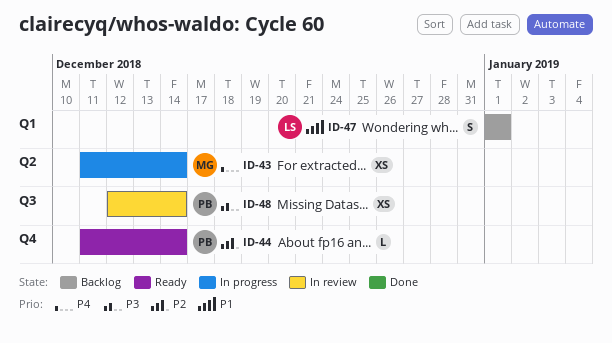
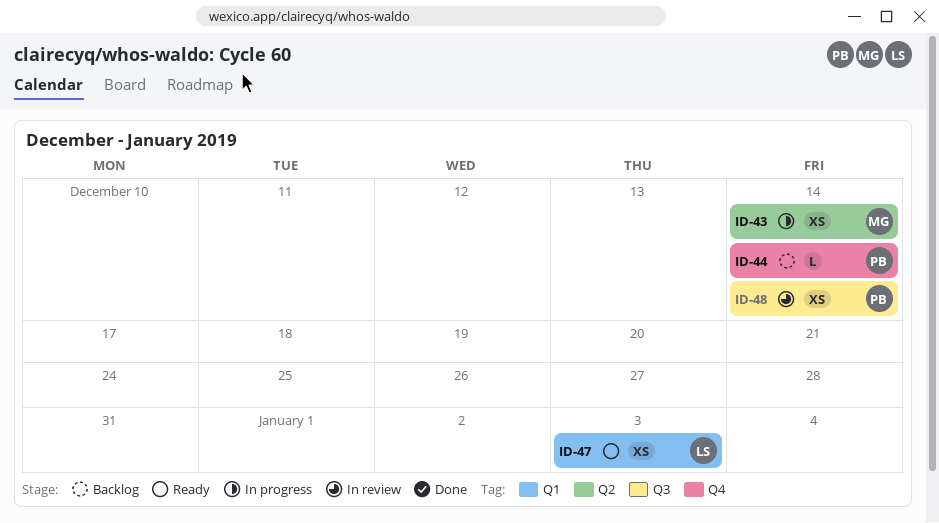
ID-44, status: Ready -> Backlog
ID-47, status: Backlog -> Ready
ID-47, estimate: S -> XS
ID-47, due: Jan 1 -> Jan 3

